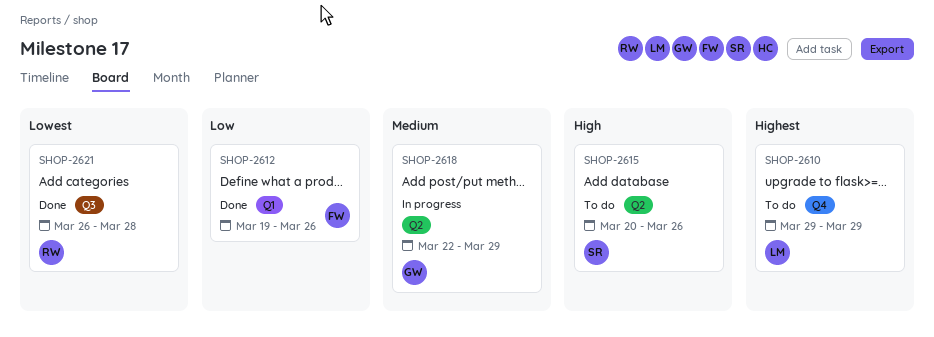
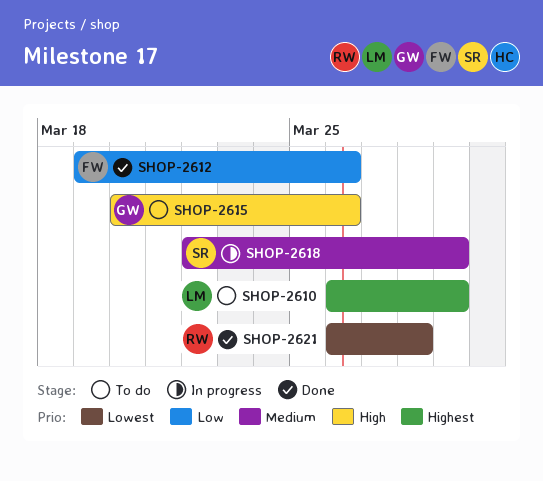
SHOP-2610, start: Mar 29 -> Mar 26
SHOP-2615, owner: SR -> GW
SHOP-2618, owner: GW -> SR

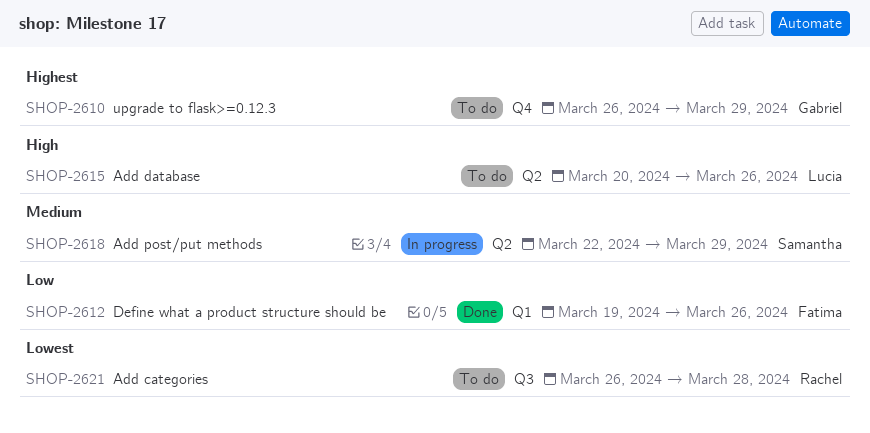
SHOP-2610, owner: Lucia -> Gabriel
SHOP-2615, owner: Gabriel -> Lucia
SHOP-2621, status: Done -> To do

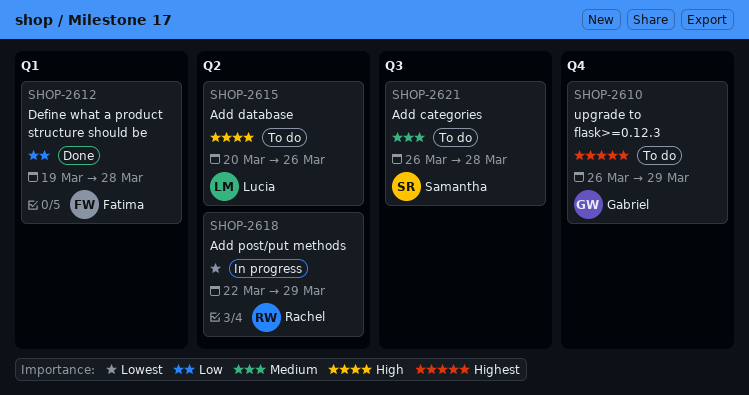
SHOP-2612, due: Mar 26 -> Mar 28
SHOP-2618, owner: Samantha -> Rachel
SHOP-2618, priority: Medium -> Lowest
SHOP-2621, owner: Rachel -> Samantha
SHOP-2621, priority: Lowest -> Medium

